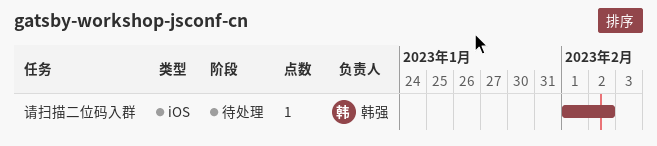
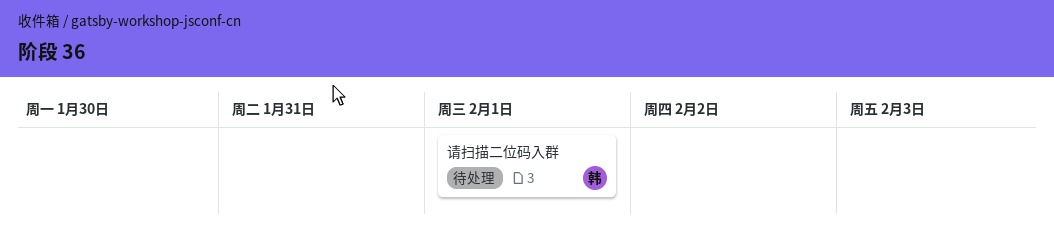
请扫描二位码入群, due: Feb 2 -> Feb 1

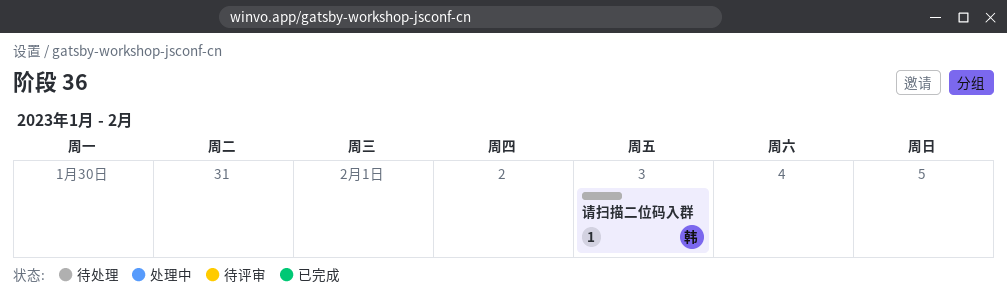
请扫描二位码入群, due: Feb 1 -> Feb 3

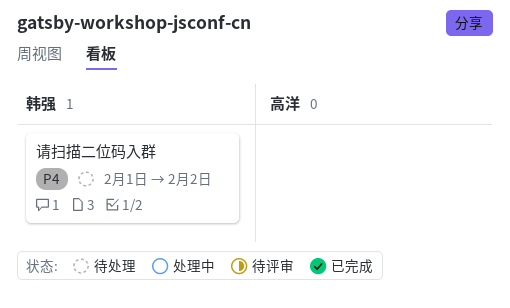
请扫描二位码入群, due: Feb 3 -> Feb 2

